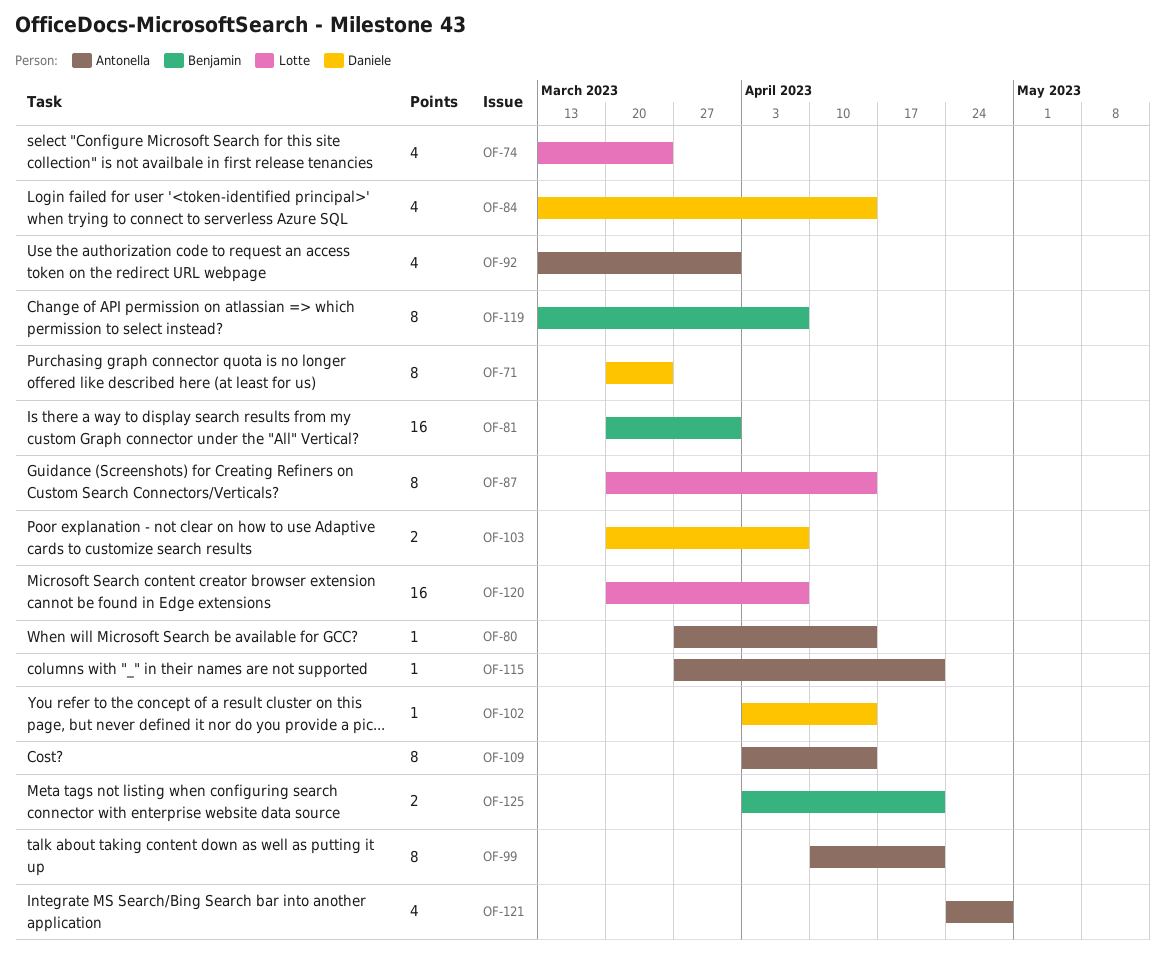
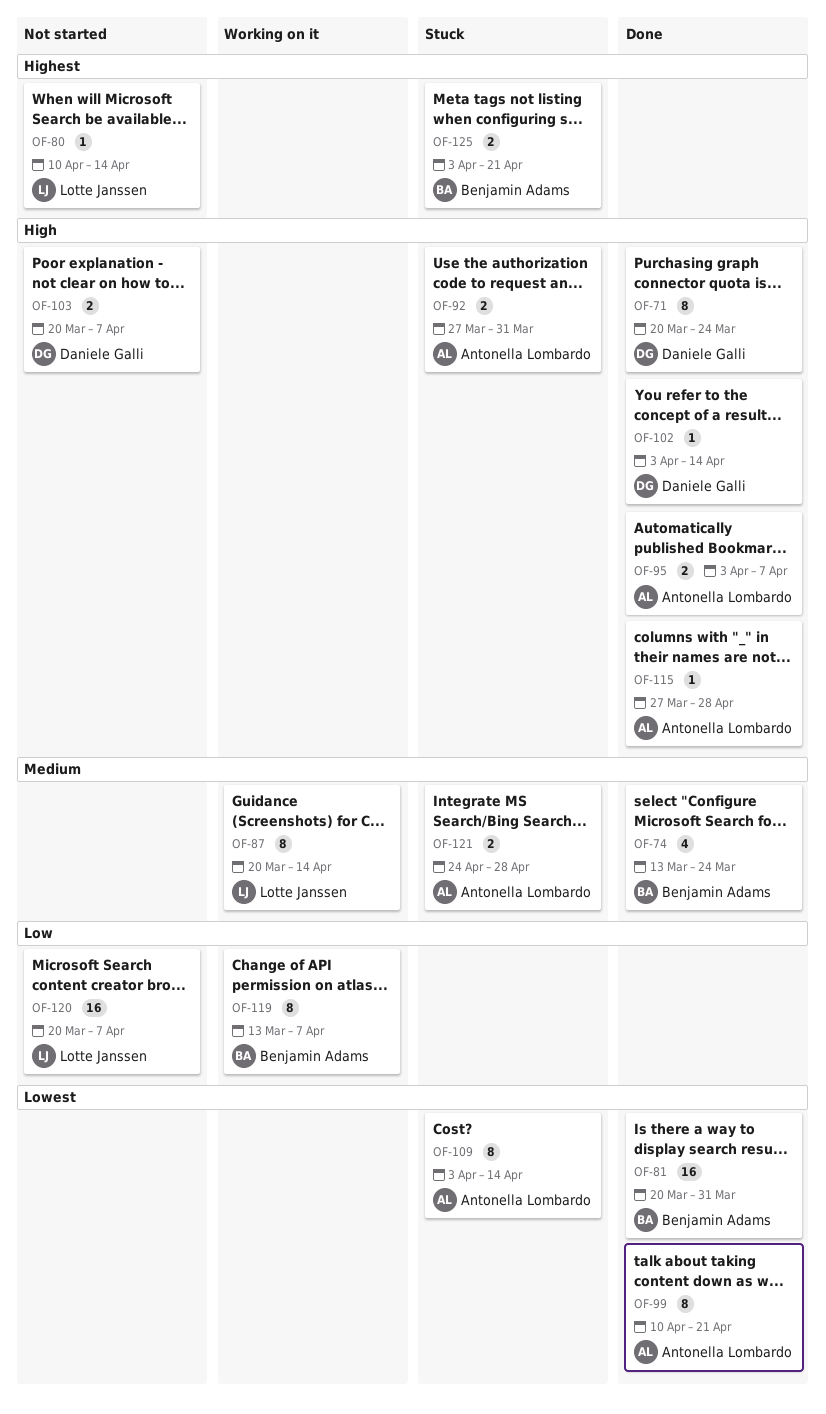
OF-74, owner: Lotte Janssen -> Benjamin Adams
OF-80, owner: Antonella Lombardo -> Lotte Janssen
OF-80, start: Mar 27 -> Apr 10
OF-84: present -> none
OF-92, estimate: 4 -> 2
OF-92, start: Mar 13 -> Mar 27
OF-95: none -> present
OF-115, due: Apr 21 -> Apr 28
OF-121, estimate: 4 -> 2

